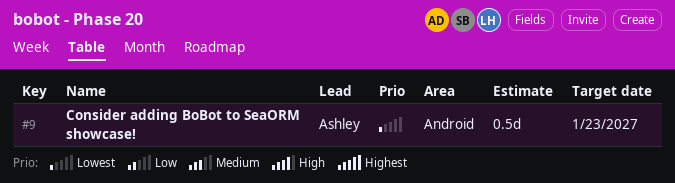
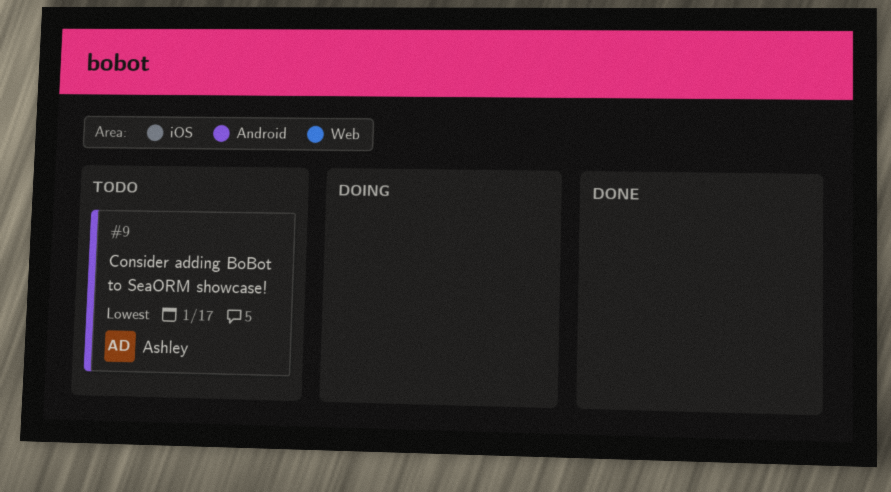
#9, due: Jan 23 -> Jan 17

